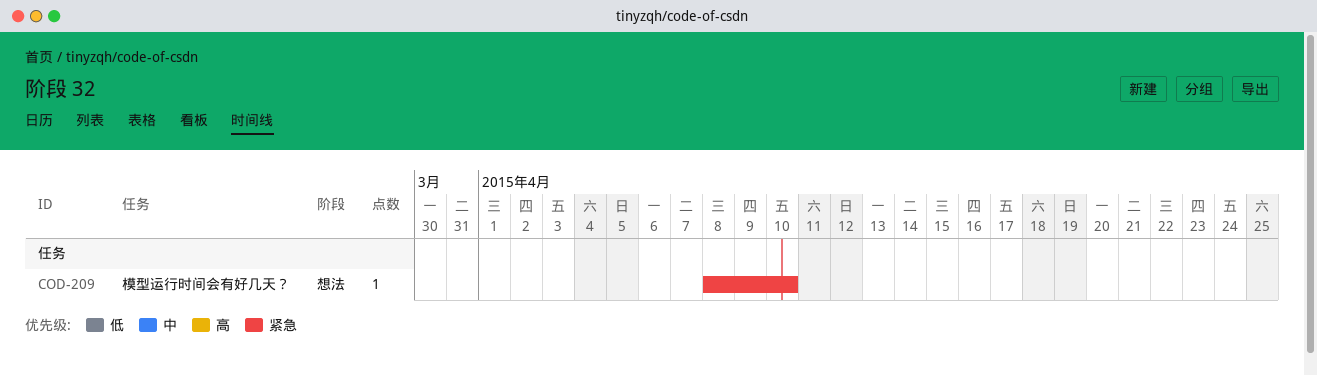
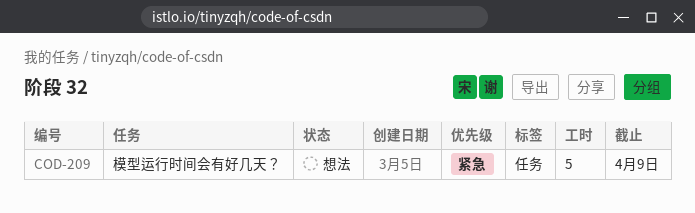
COD-209, estimate: 1 -> 5
COD-209, due: Apr 10 -> Apr 9

